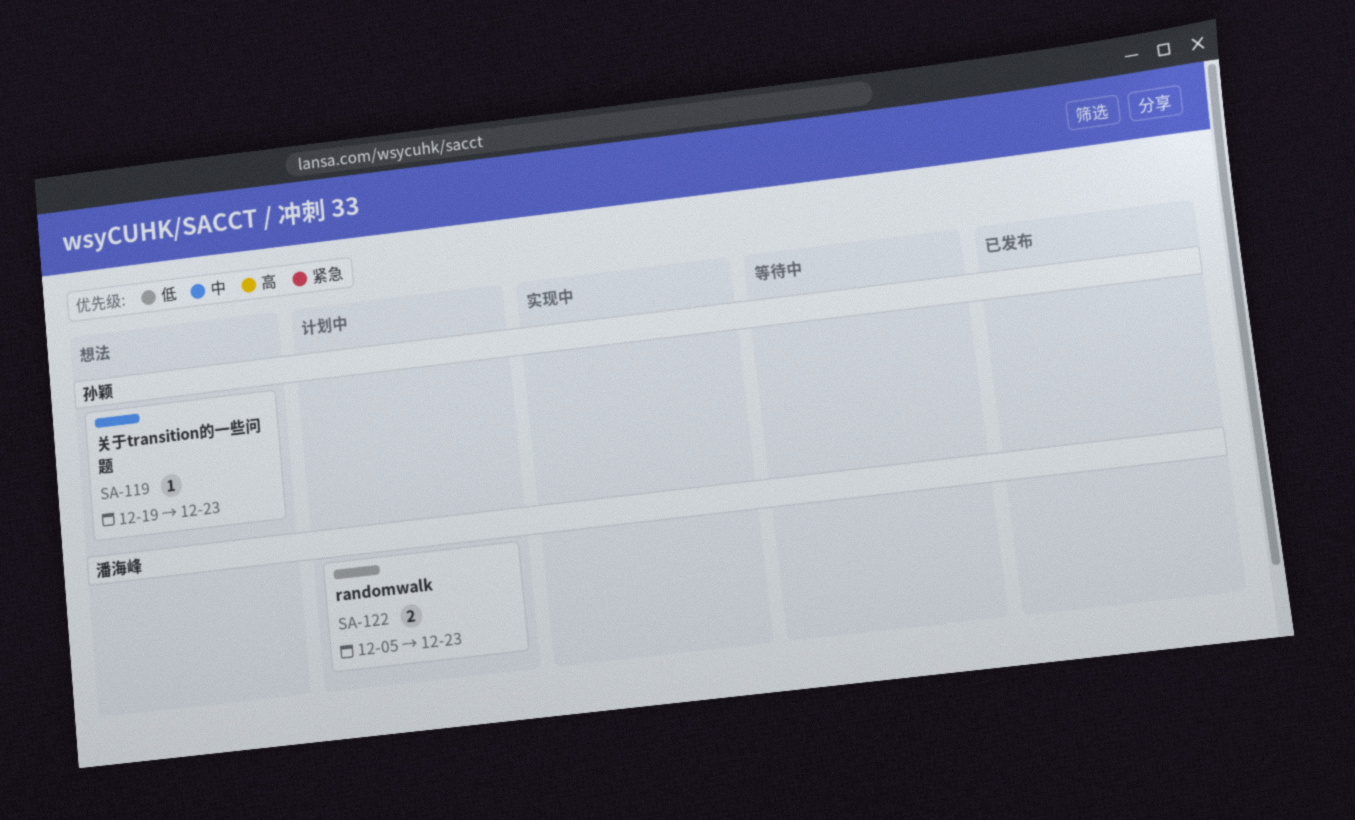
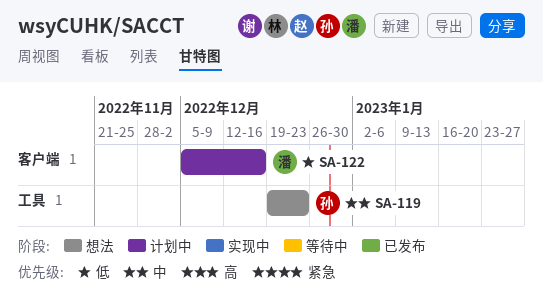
SA-122, due: Dec 23 -> Dec 16

